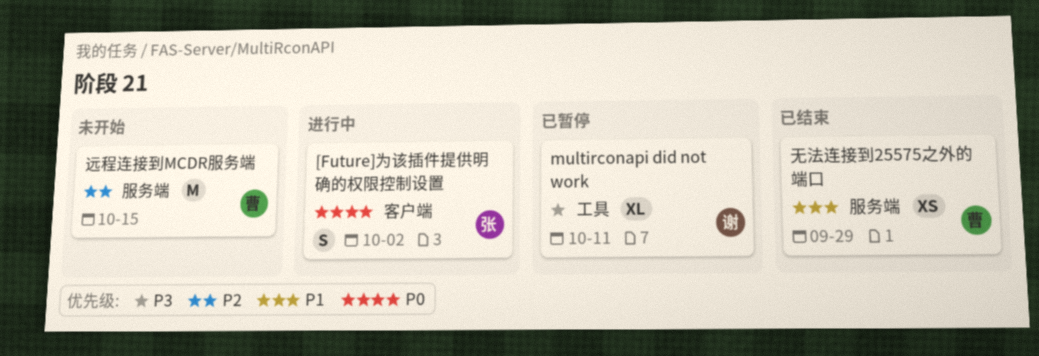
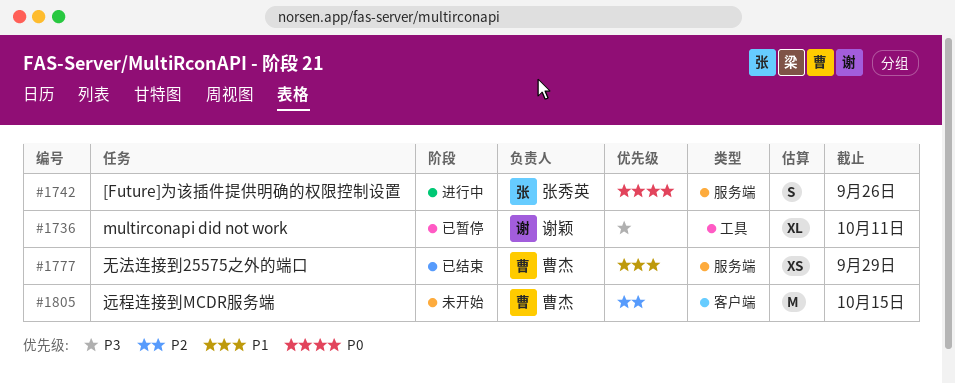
[Future]为该插件提供明确的权限控制设置, label: 客户端 -> 服务端
[Future]为该插件提供明确的权限控制设置, due: Oct 2 -> Sep 26
远程连接到MCDR服务端, label: 服务端 -> 客户端

